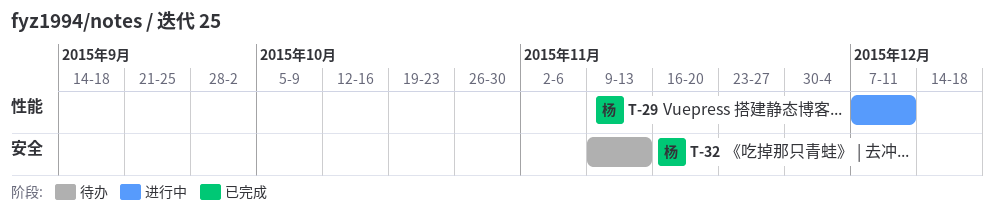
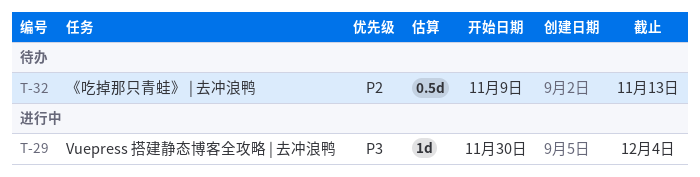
T-29, start: Dec 7 -> Nov 30
T-29, due: Dec 11 -> Dec 4

